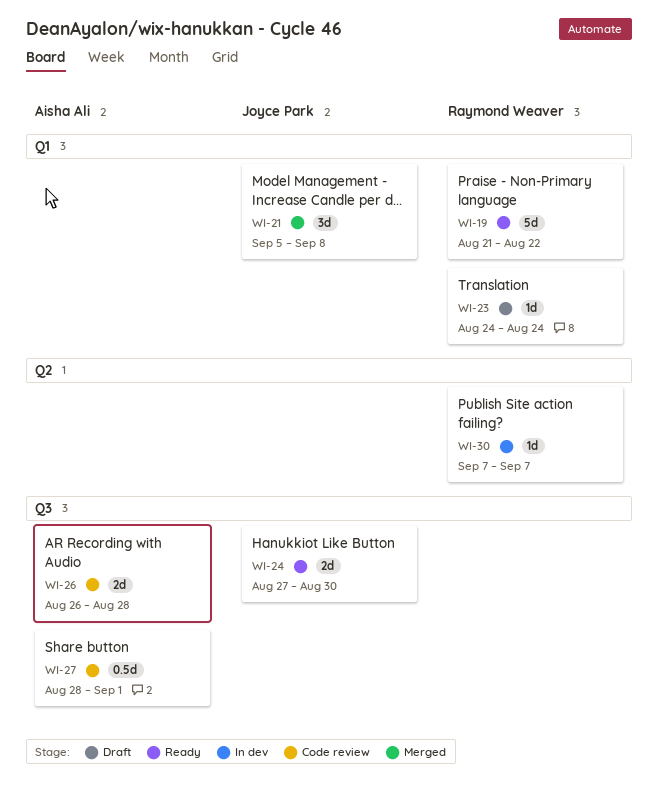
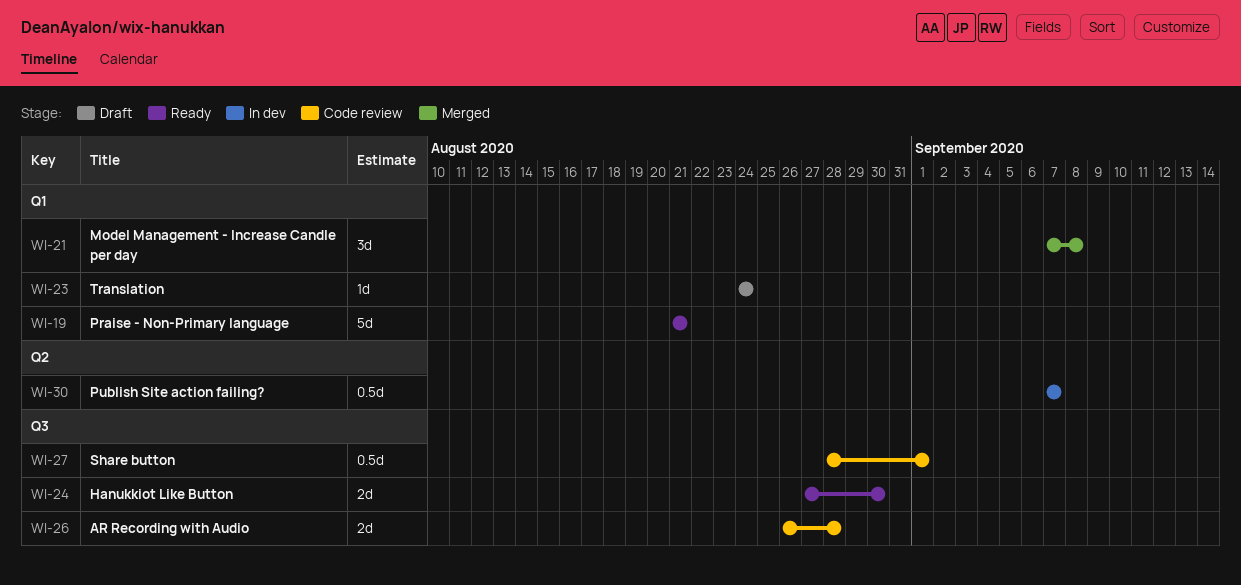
WI-19, due: Aug 22 -> Aug 21
WI-21, start: Sep 5 -> Sep 7
WI-30, estimate: 1d -> 0.5d

